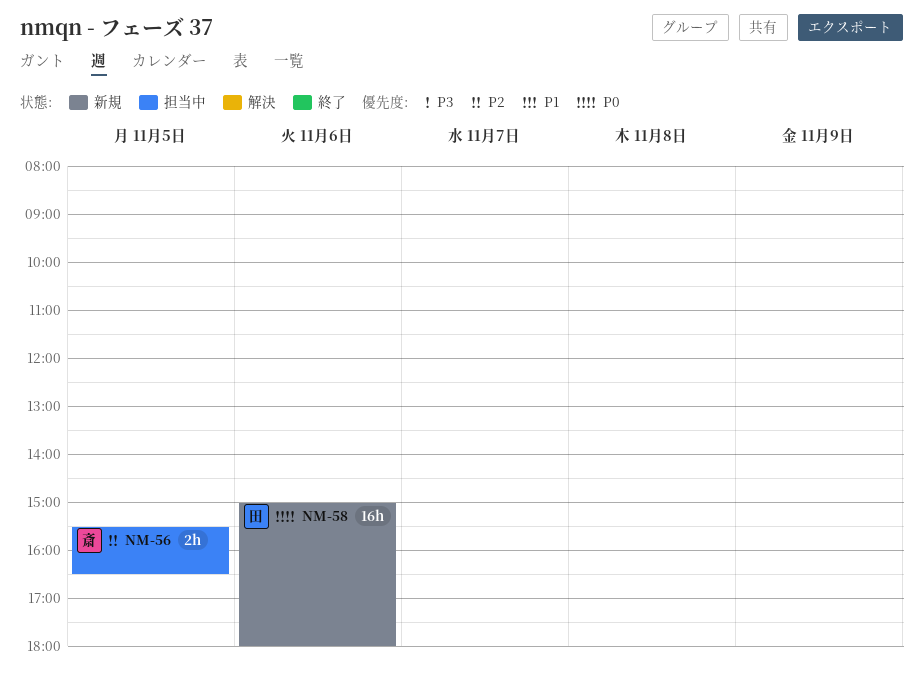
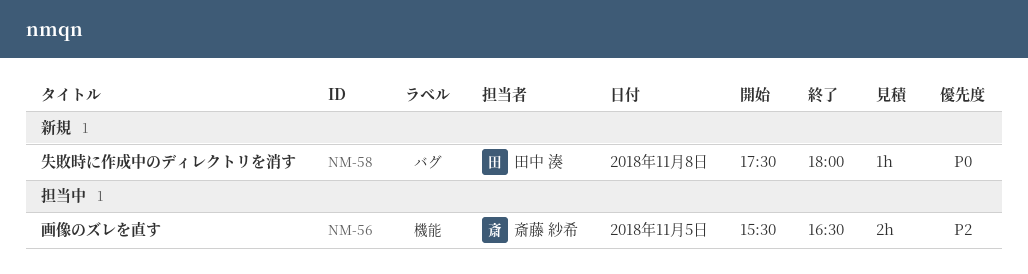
NM-58, estimate: 16h -> 1h
NM-58, day: Nov 6 -> Nov 8
NM-58, begins: 15:00 -> 17:30

